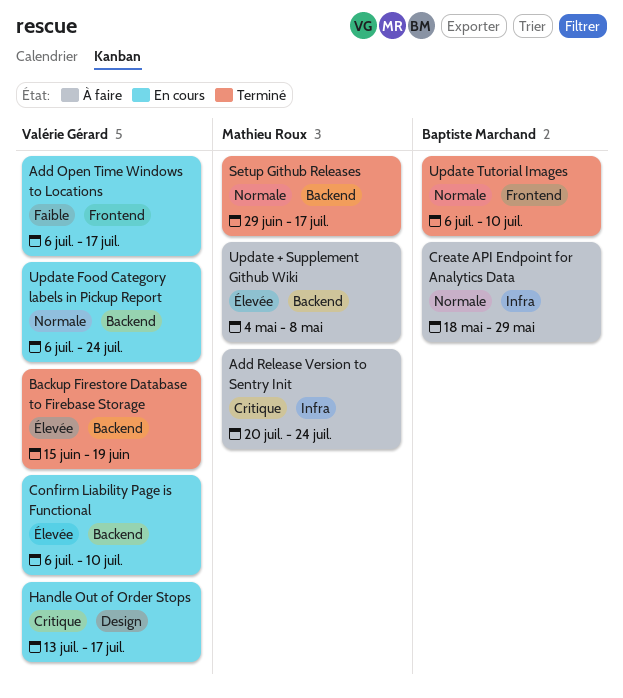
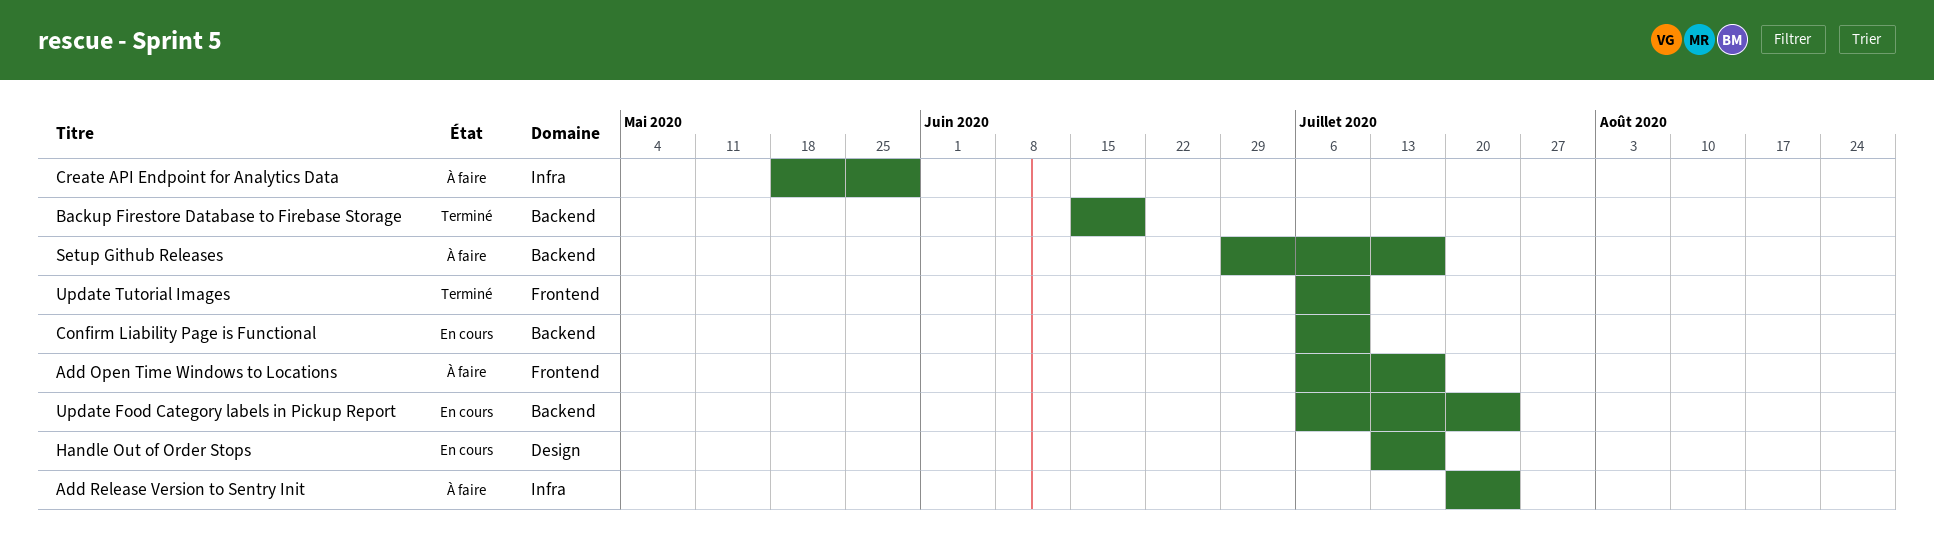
Add Open Time Windows to Locations, status: En cours -> À faire
Setup Github Releases, status: Terminé -> À faire
Update + Supplement Github Wiki: present -> none

